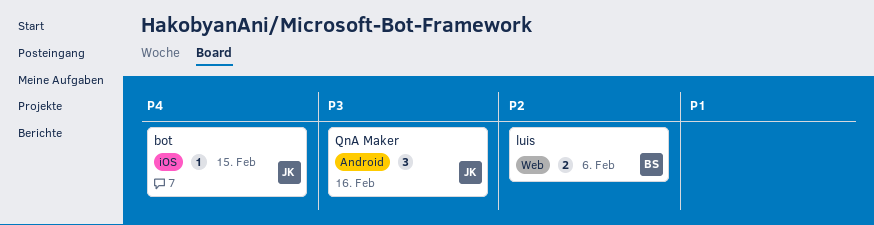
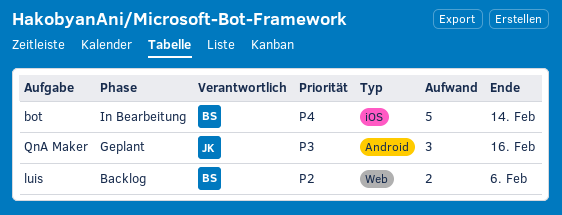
bot, owner: JK -> BS
bot, estimate: 1 -> 5
bot, due: Feb 15 -> Feb 14

